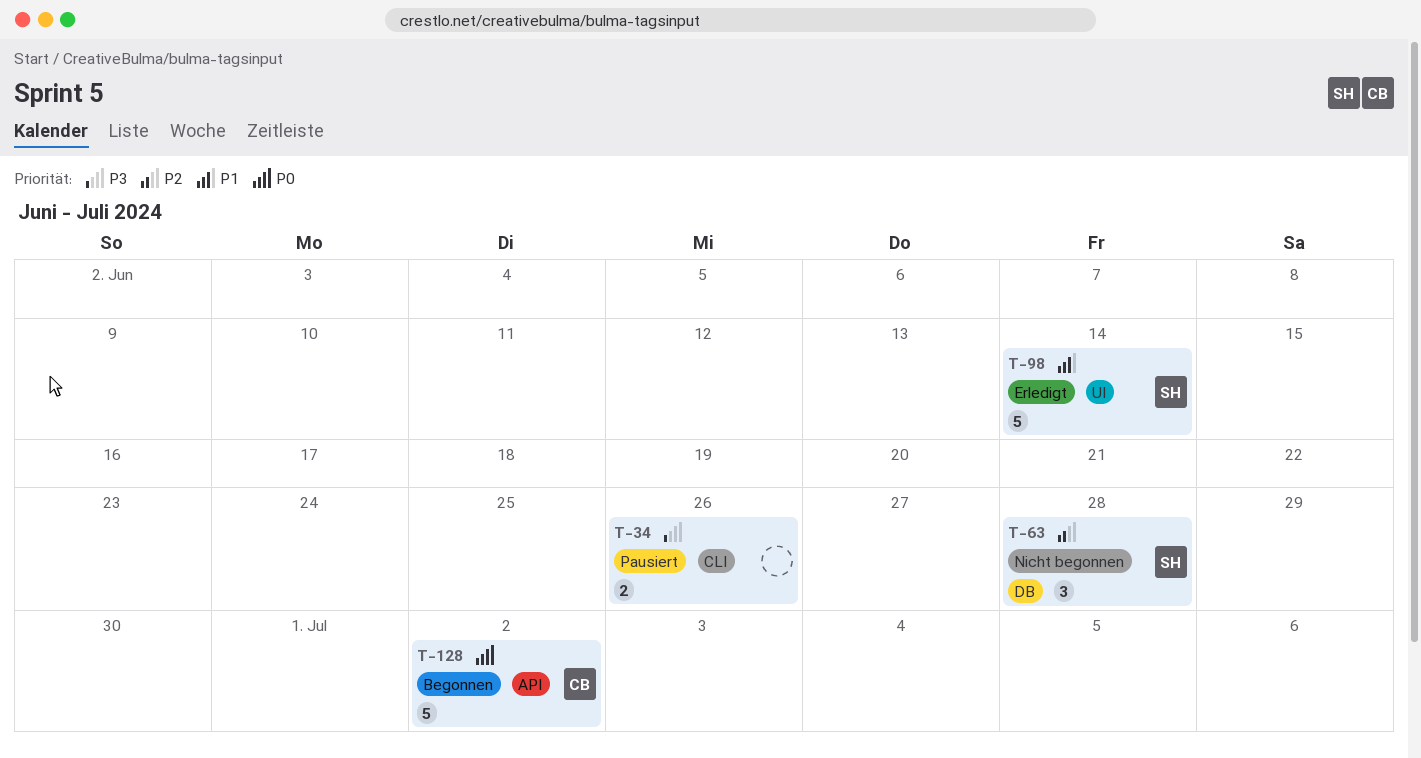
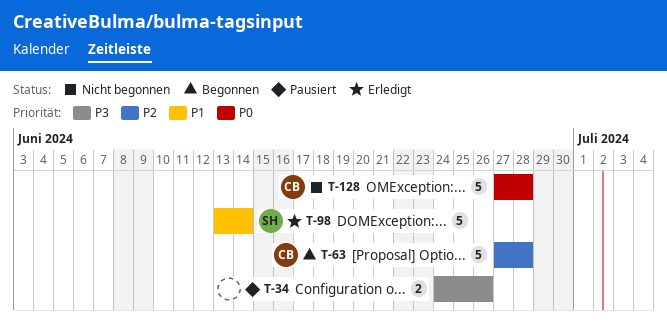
T-63, status: Nicht begonnen -> Begonnen
T-63, owner: SH -> CB
T-63, estimate: 3 -> 5
T-128, status: Begonnen -> Nicht begonnen
T-128, due: Jul 2 -> Jun 28

